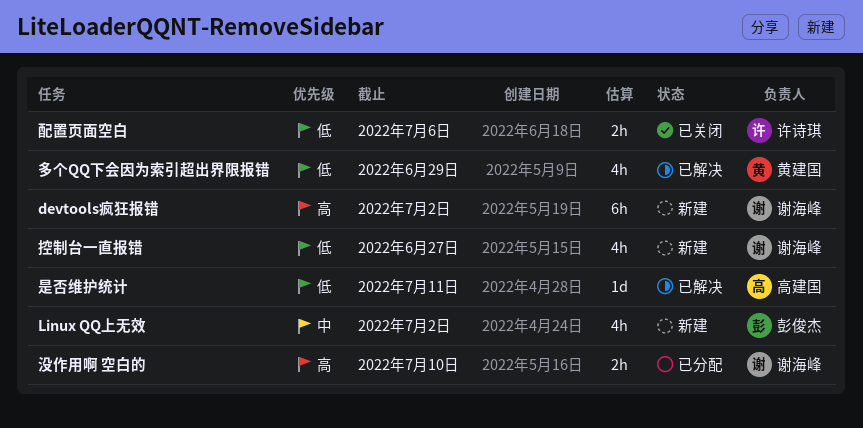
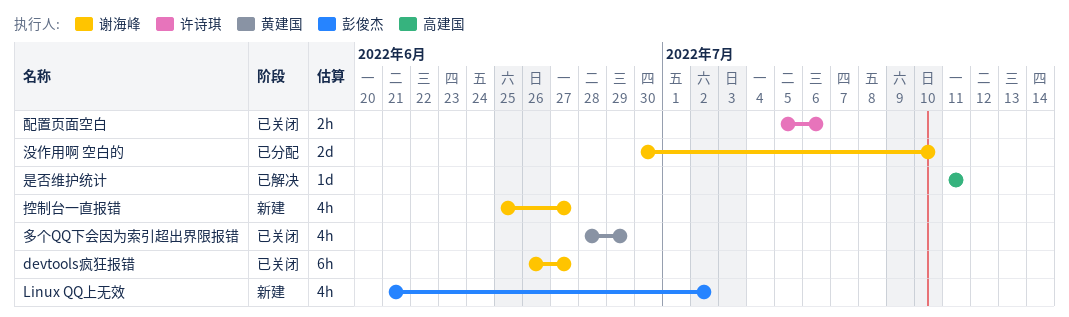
devtools疯狂报错, status: 新建 -> 已关闭
devtools疯狂报错, due: Jul 2 -> Jun 27
多个QQ下会因为索引超出界限报错, status: 已解决 -> 已关闭
没作用啊 空白的, estimate: 2h -> 2d

